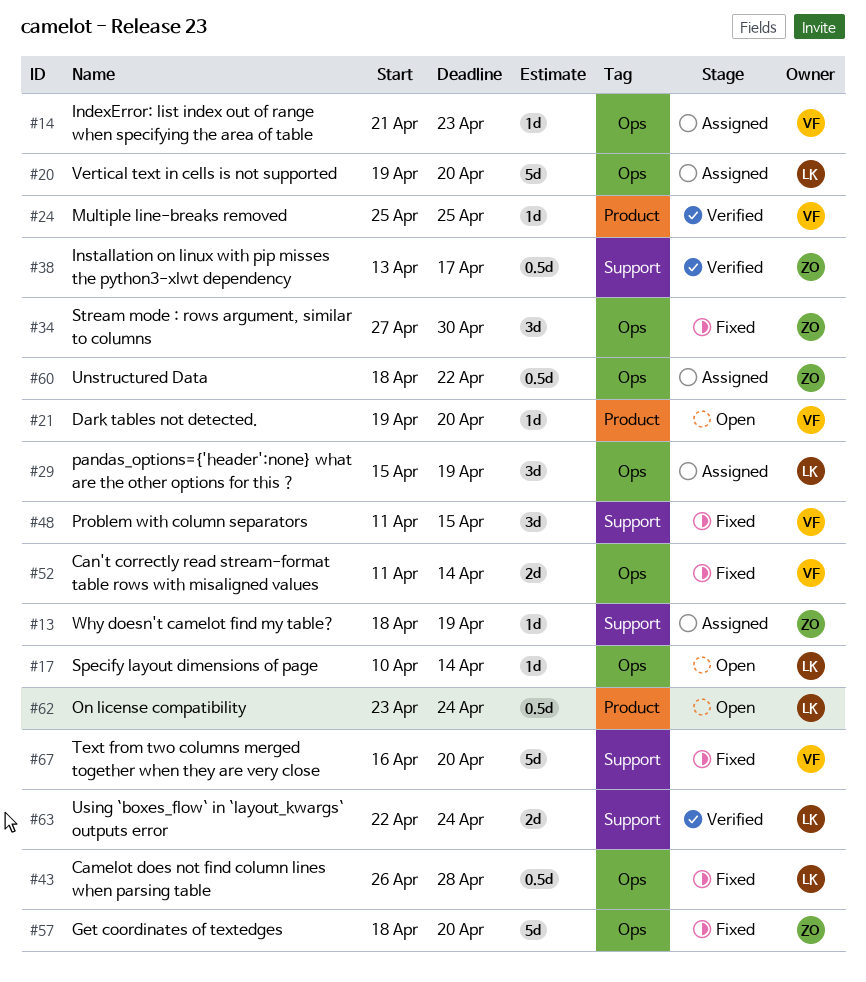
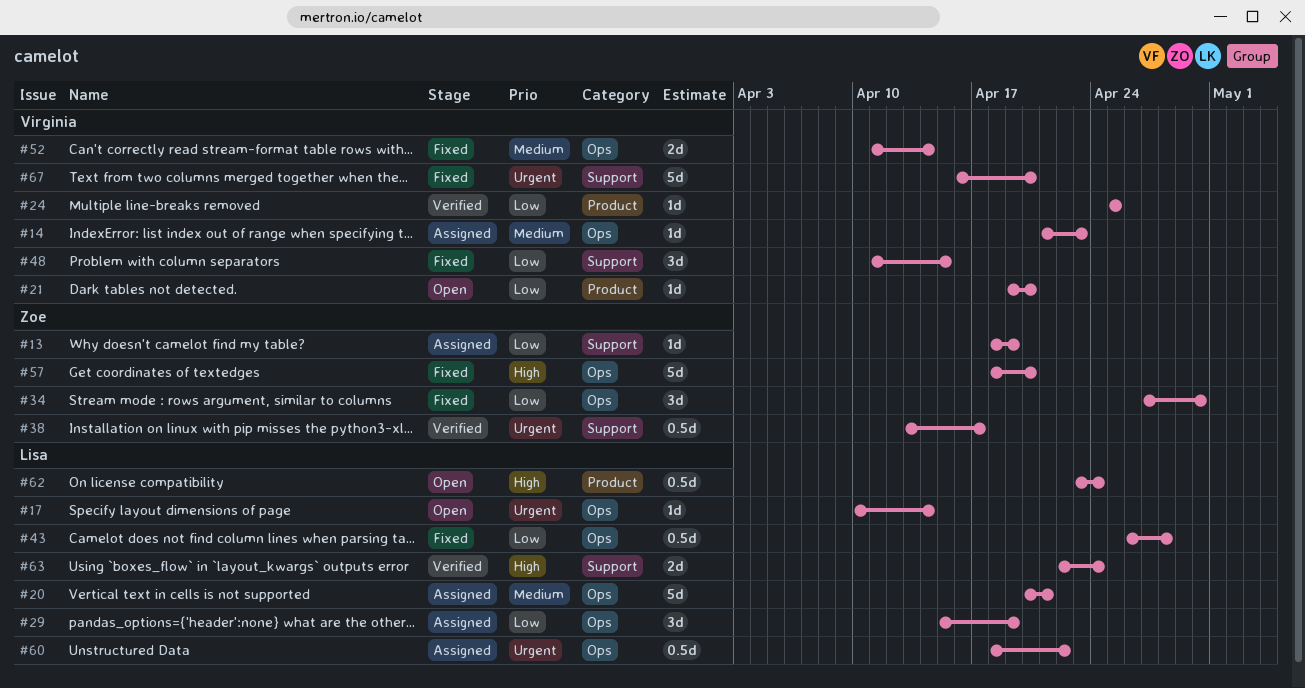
#20, start: Apr 19 -> Apr 20
#20, due: Apr 20 -> Apr 21
#60, owner: Zoe -> Lisa

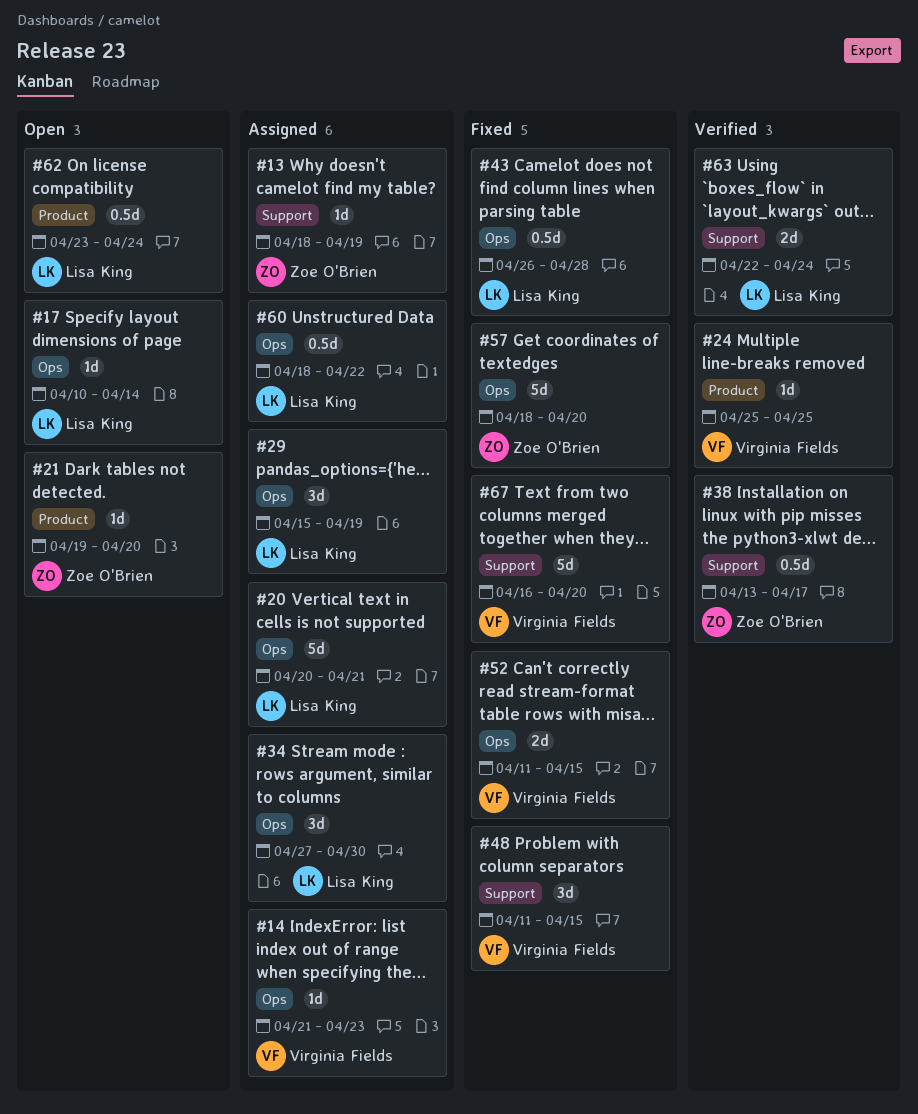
#21, owner: Virginia Fields -> Zoe O'Brien
#34, status: Fixed -> Assigned
#34, owner: Zoe O'Brien -> Lisa King
#52, due: Apr 14 -> Apr 15

